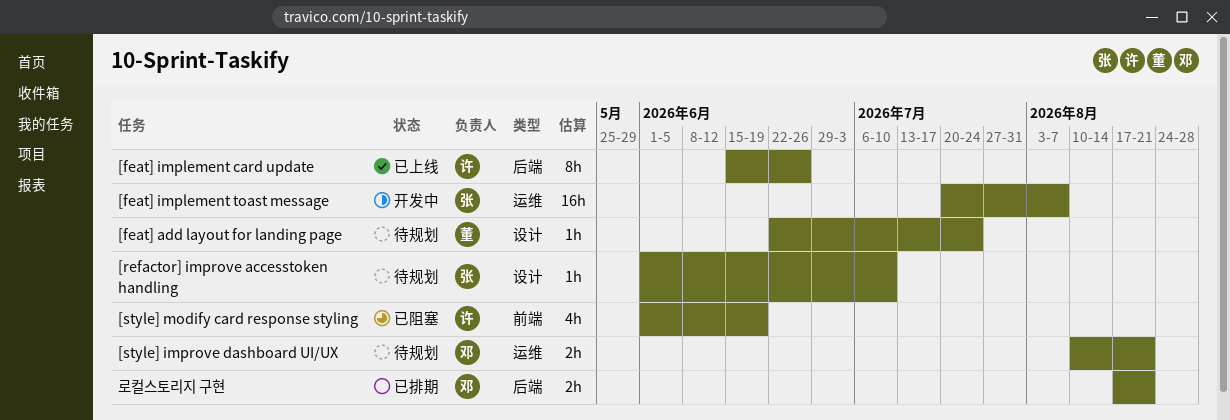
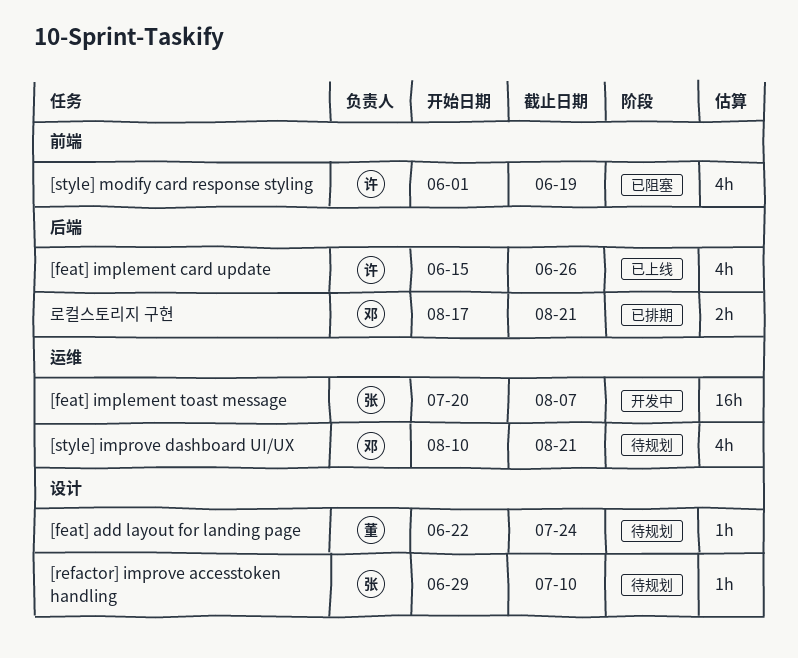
[feat] implement card update, estimate: 8h -> 4h
[refactor] improve accesstoken handling, start: Jun 1 -> Jun 29
[style] improve dashboard UI/UX, estimate: 2h -> 4h

